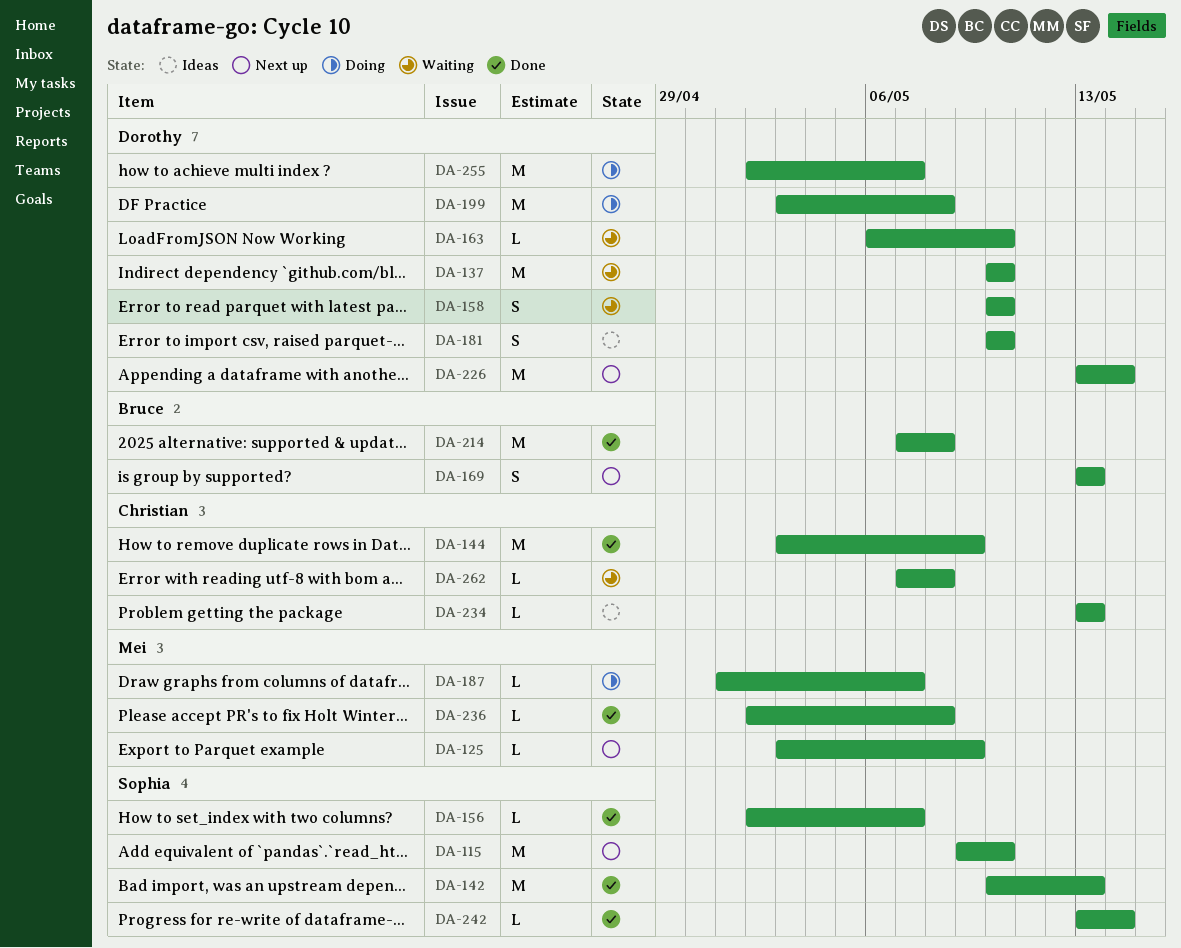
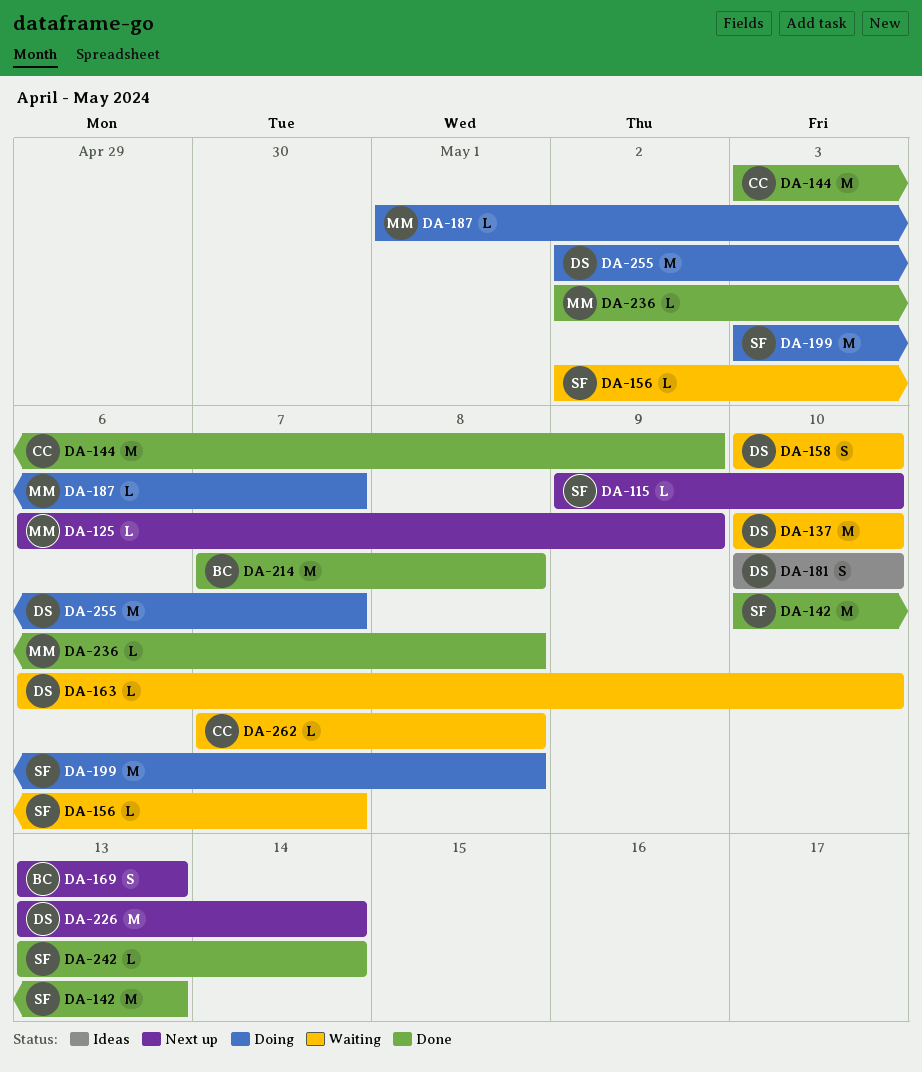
DA-115, estimate: M -> L
DA-125, start: May 3 -> May 6
DA-156, status: Done -> Waiting
DA-199, owner: Dorothy -> Sophia
DA-234: present -> none

